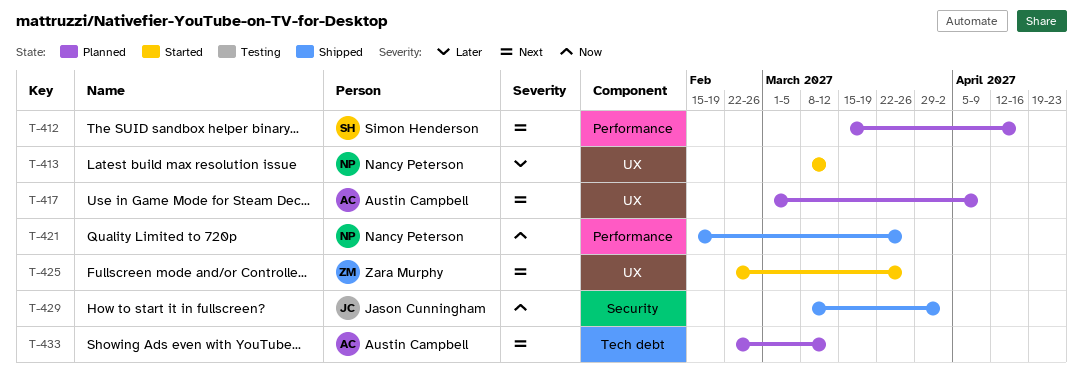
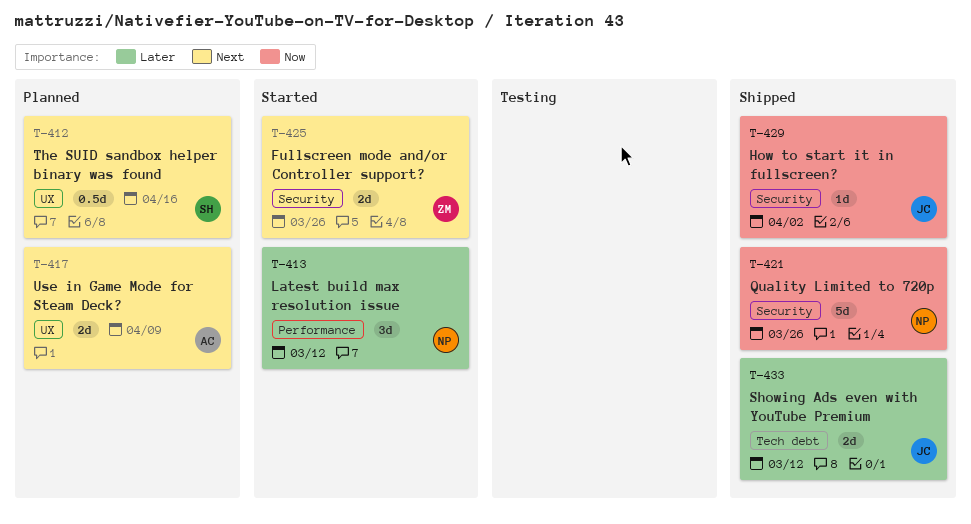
T-412, label: Performance -> UX
T-413, label: UX -> Performance
T-421, label: Performance -> Security
T-425, label: UX -> Security
T-433, status: Planned -> Shipped
T-433, owner: Austin Campbell -> Jason Cunningham
T-433, priority: Next -> Later

